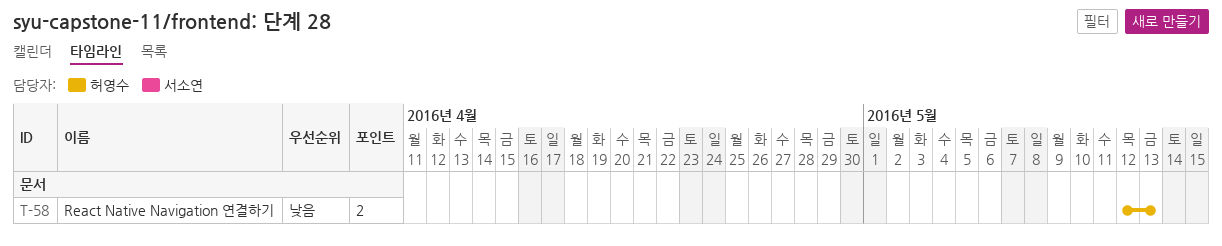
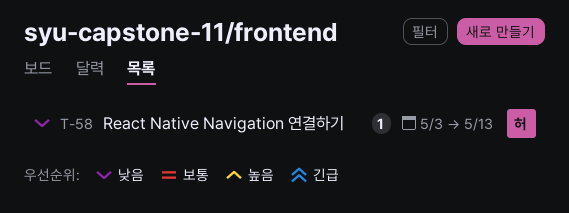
T-58, estimate: 2 -> 1
T-58, start: May 12 -> May 3

